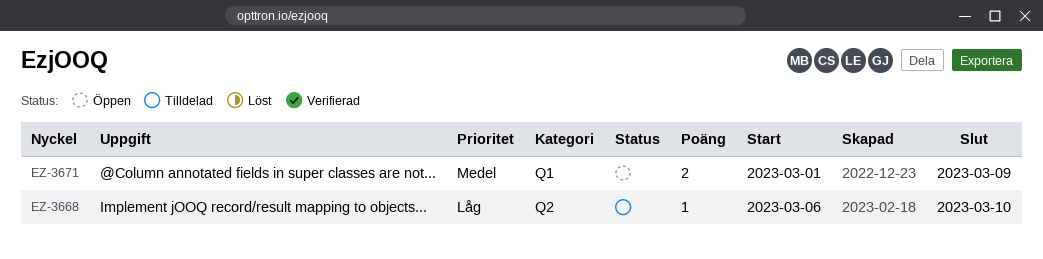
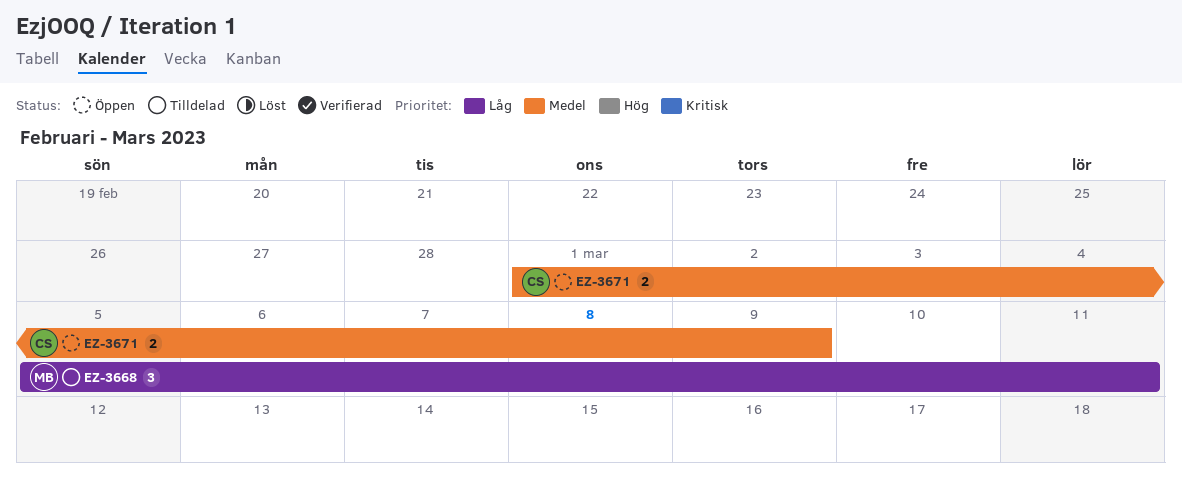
EZ-3668, estimate: 1 -> 3
EZ-3668, start: Mar 6 -> Mar 5
EZ-3668, due: Mar 10 -> Mar 11

